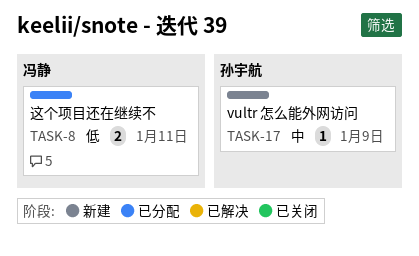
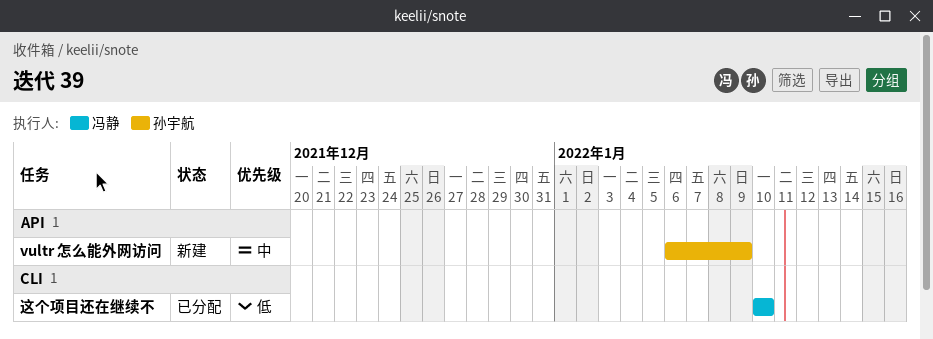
这个项目还在继续不, due: Jan 11 -> Jan 10

